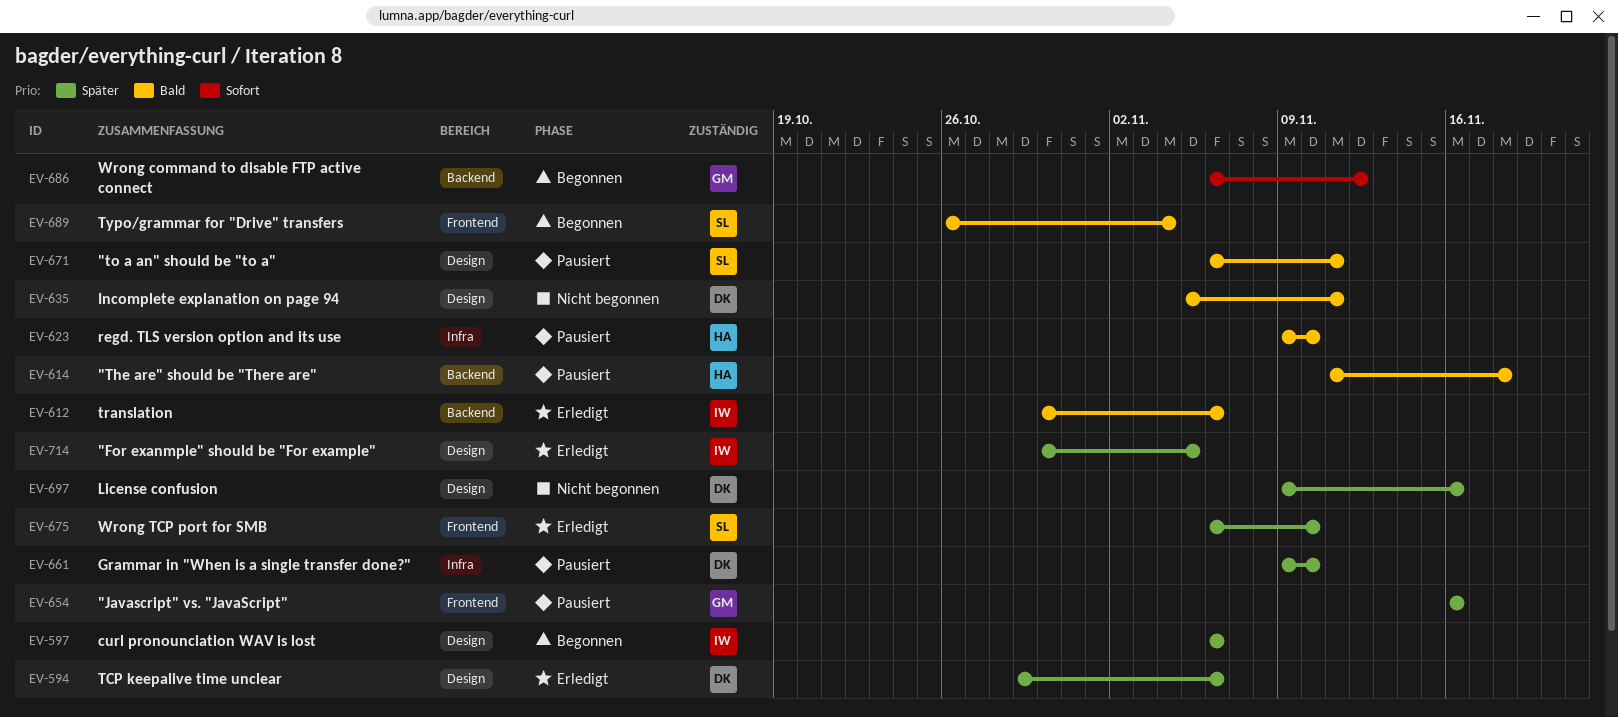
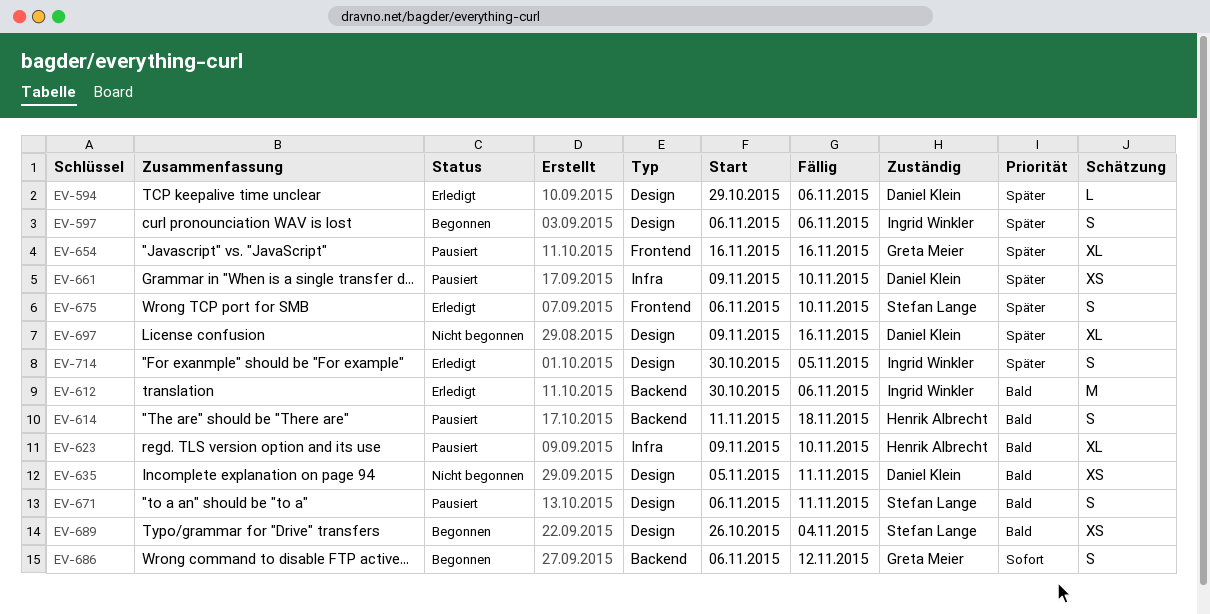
EV-689, label: Frontend -> Design

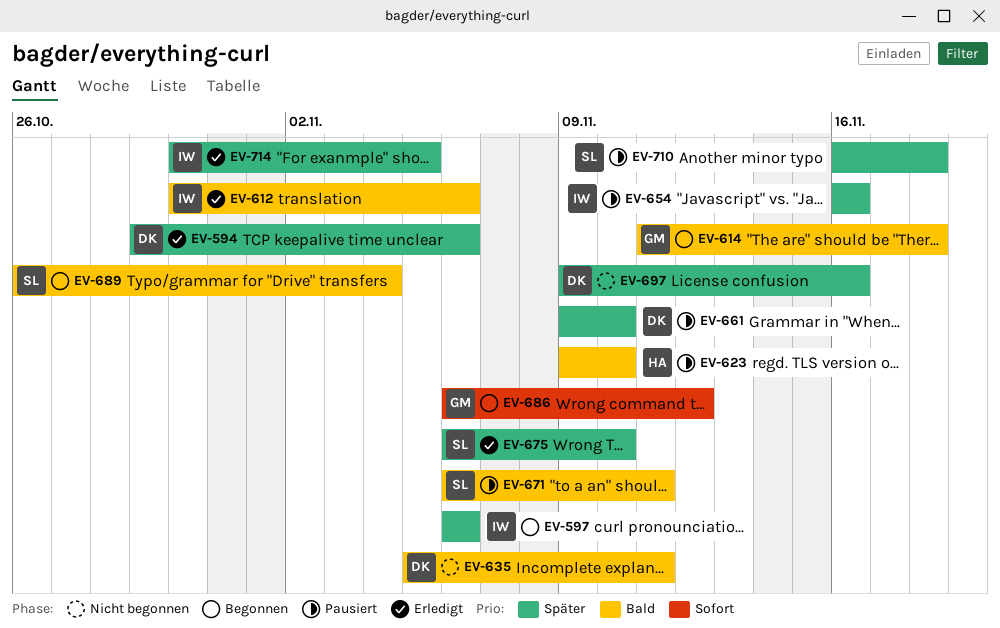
EV-614, status: Pausiert -> Begonnen
EV-614, owner: Henrik Albrecht -> Greta Meier
EV-654, owner: Greta Meier -> Ingrid Winkler
EV-710: none -> present

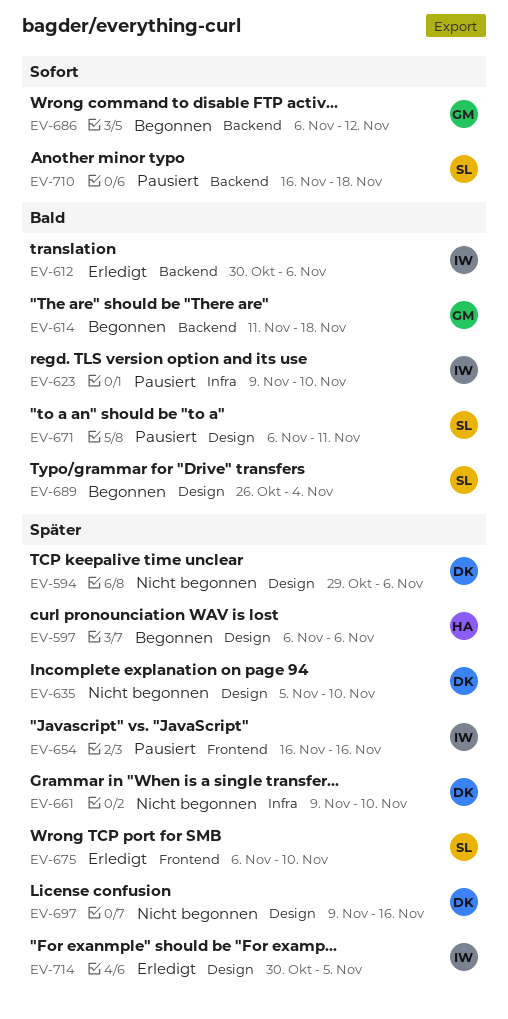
EV-594, status: Erledigt -> Nicht begonnen
EV-597, owner: IW -> HA
EV-623, owner: HA -> IW
EV-635, priority: Bald -> Später
EV-635, due: Nov 11 -> Nov 10
EV-661, status: Pausiert -> Nicht begonnen
EV-710, priority: Später -> Sofort

